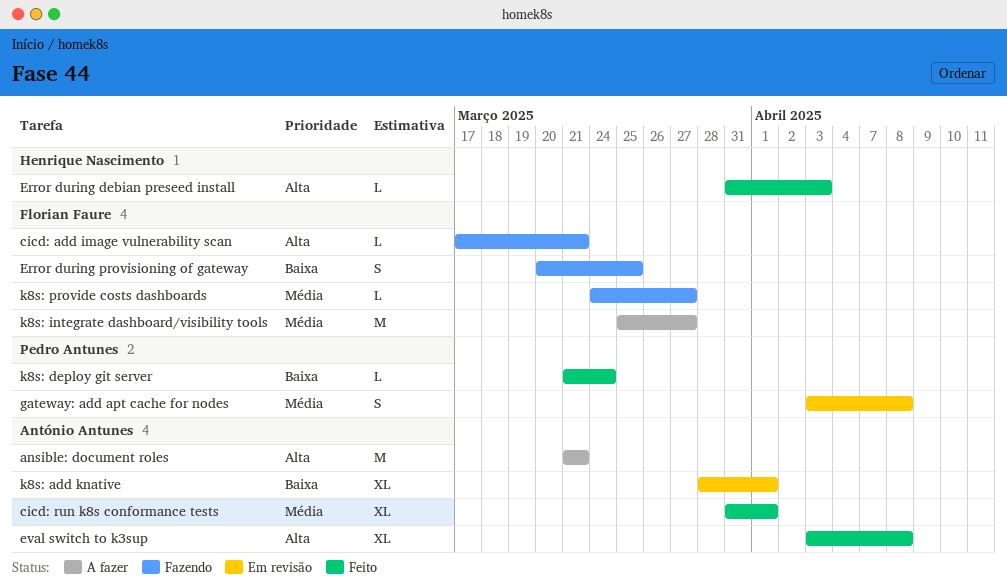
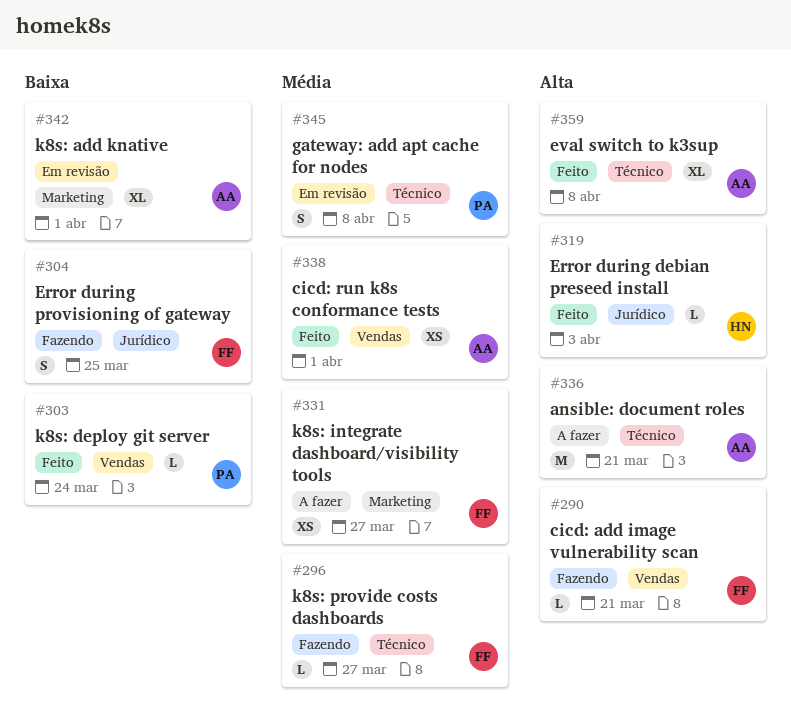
cicd: run k8s conformance tests, estimate: XL -> XS
k8s: integrate dashboard/visibility tools, estimate: M -> XS

